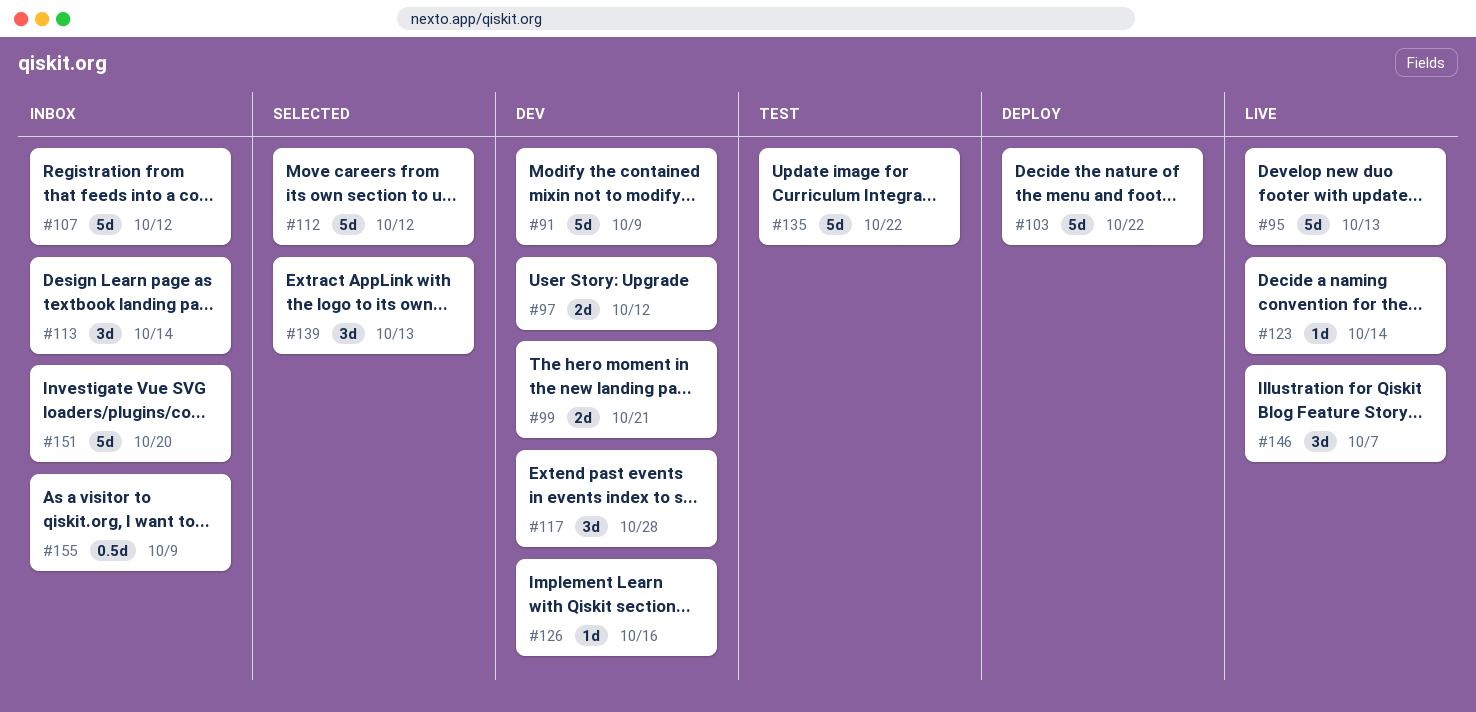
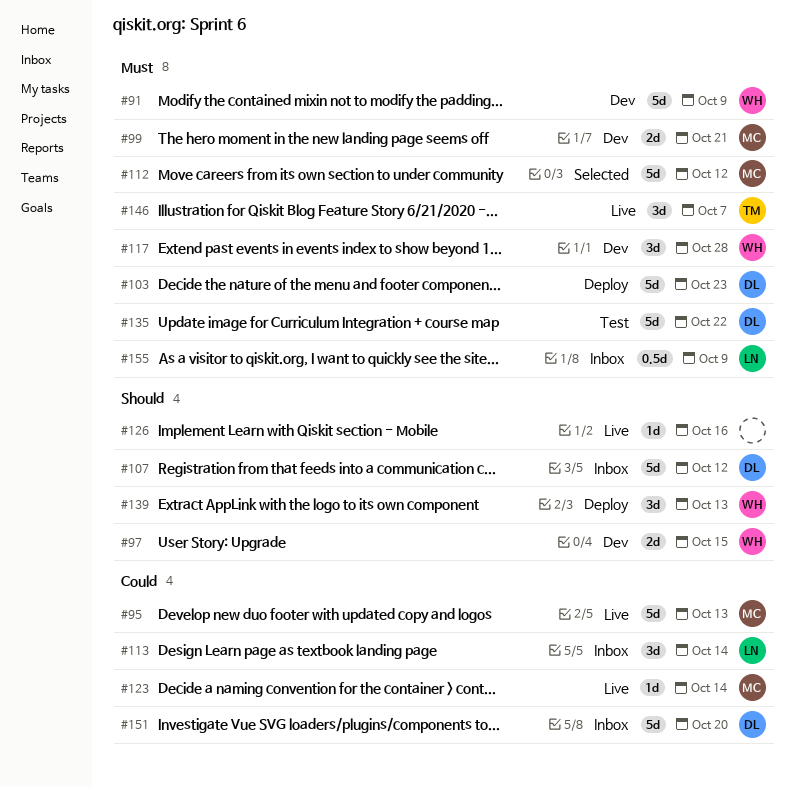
#97, due: Oct 12 -> Oct 15
#103, due: Oct 22 -> Oct 23
#126, status: Dev -> Live
#139, status: Selected -> Deploy

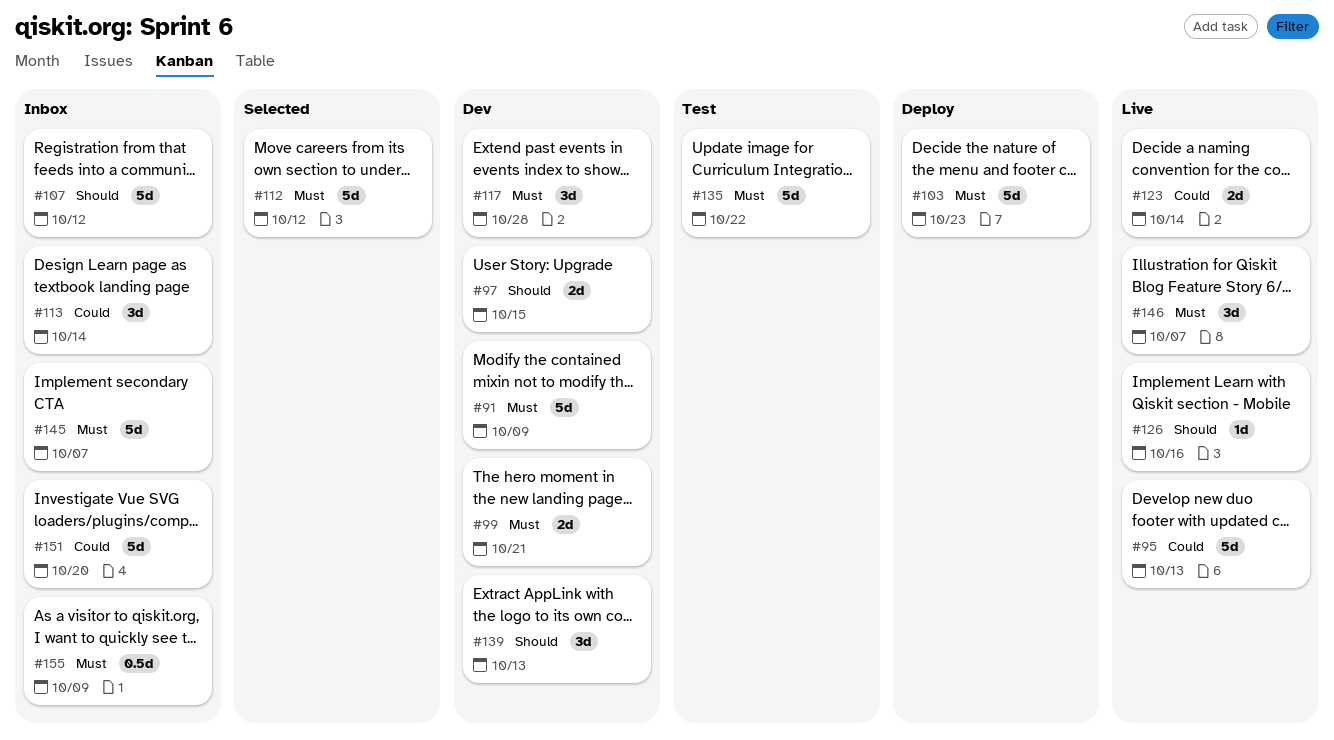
#123, estimate: 1d -> 2d
#139, status: Deploy -> Dev
#145: none -> present

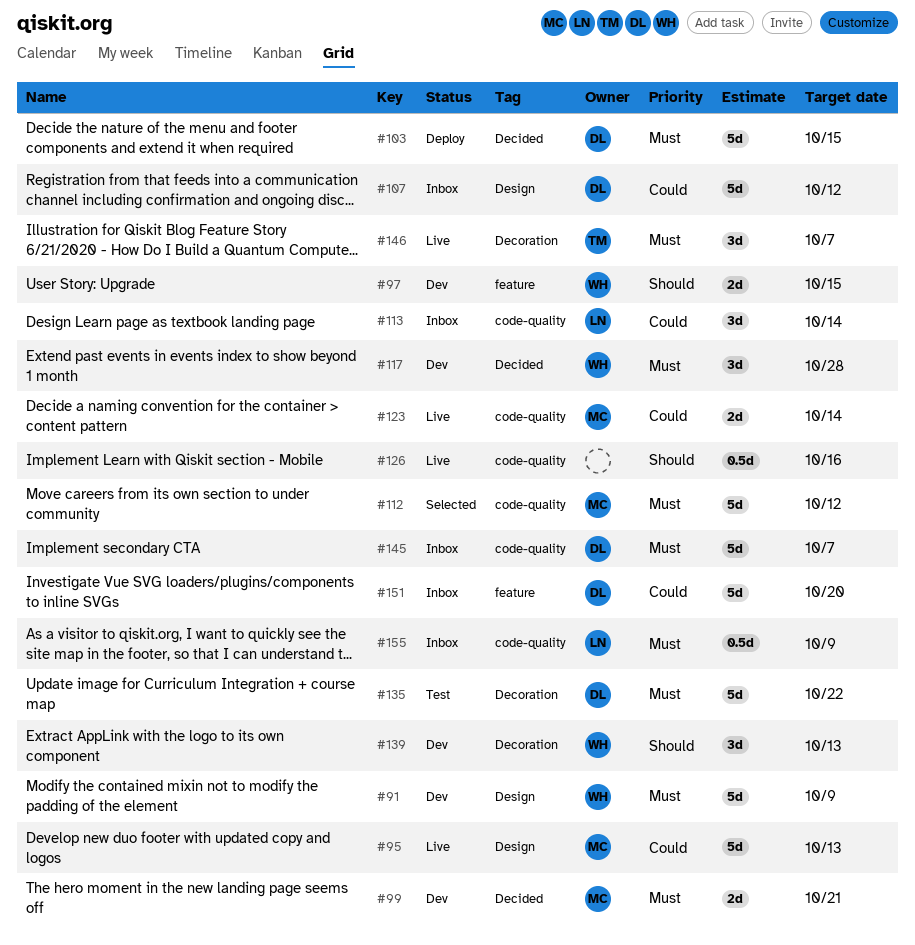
#103, due: Oct 23 -> Oct 15
#107, priority: Should -> Could
#126, estimate: 1d -> 0.5d

